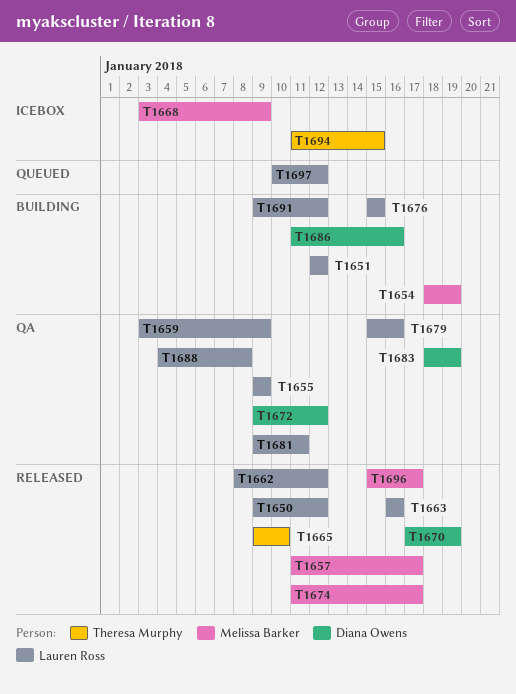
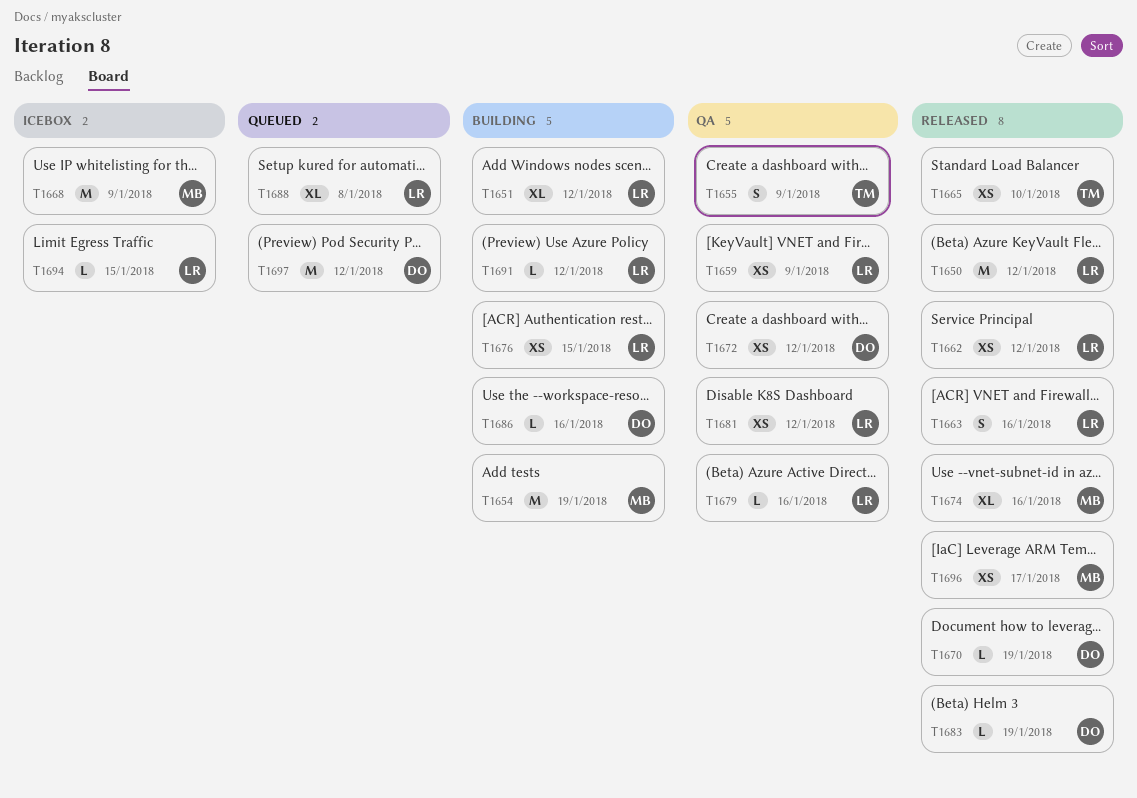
T1655, owner: Lauren Ross -> Theresa Murphy
T1657: present -> none
T1674, due: Jan 17 -> Jan 16
T1681, due: Jan 11 -> Jan 12
T1683, status: QA -> Released
T1688, status: QA -> Queued
T1694, owner: Theresa Murphy -> Lauren Ross
T1697, owner: Lauren Ross -> Diana Owens

